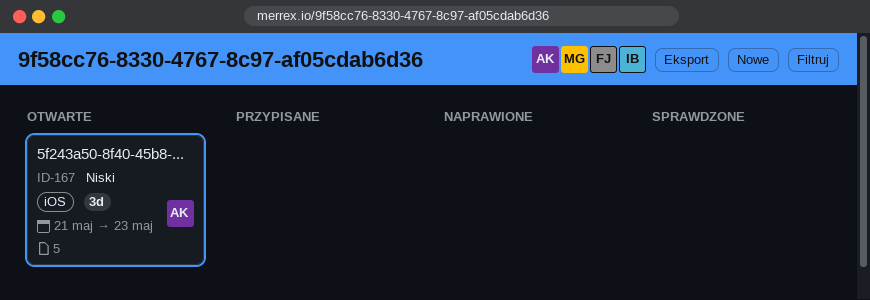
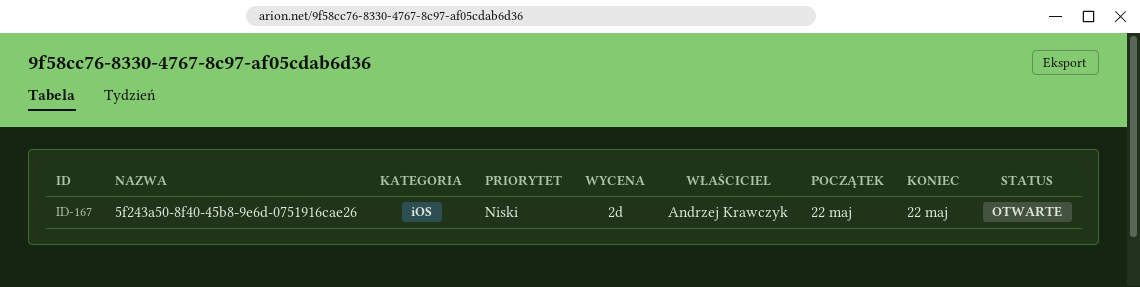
ID-167, estimate: 3d -> 2d
ID-167, start: May 21 -> May 22
ID-167, due: May 23 -> May 22

